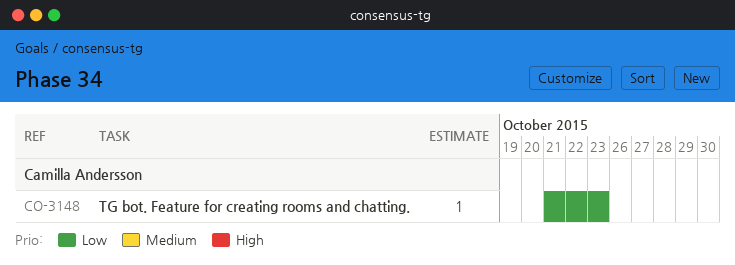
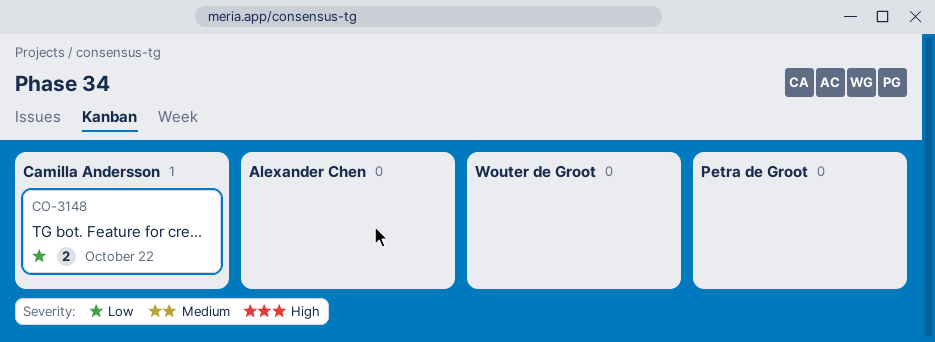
CO-3148, estimate: 1 -> 2
CO-3148, due: Oct 23 -> Oct 22

